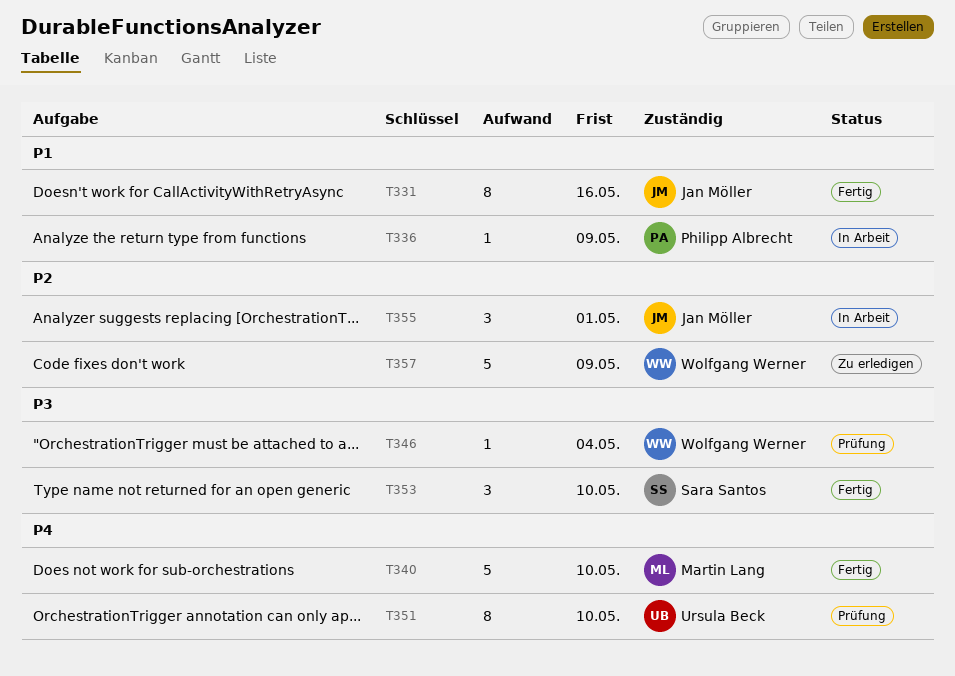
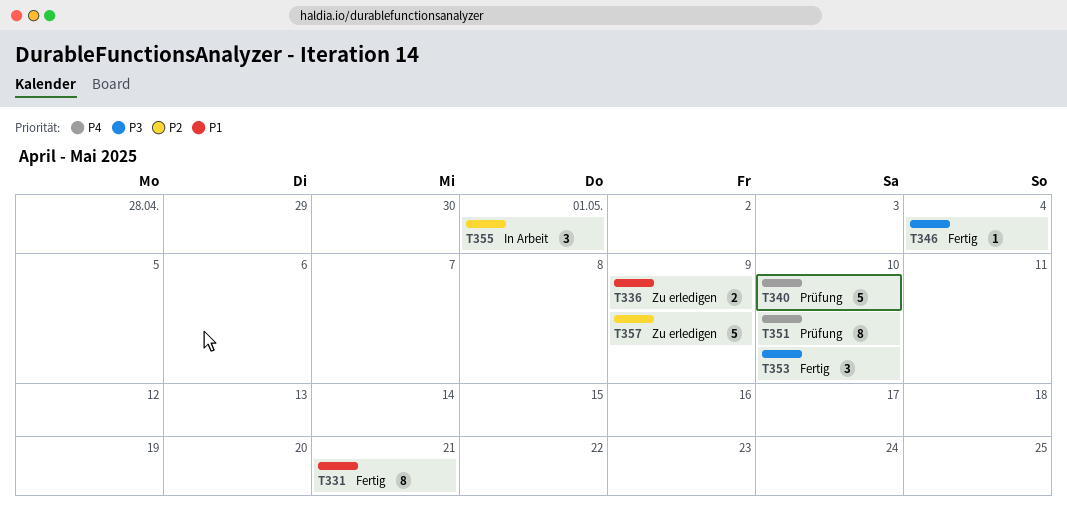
T331, due: May 16 -> May 21
T336, status: In Arbeit -> Zu erledigen
T336, estimate: 1 -> 2
T340, status: Fertig -> Prüfung
T346, status: Prüfung -> Fertig

